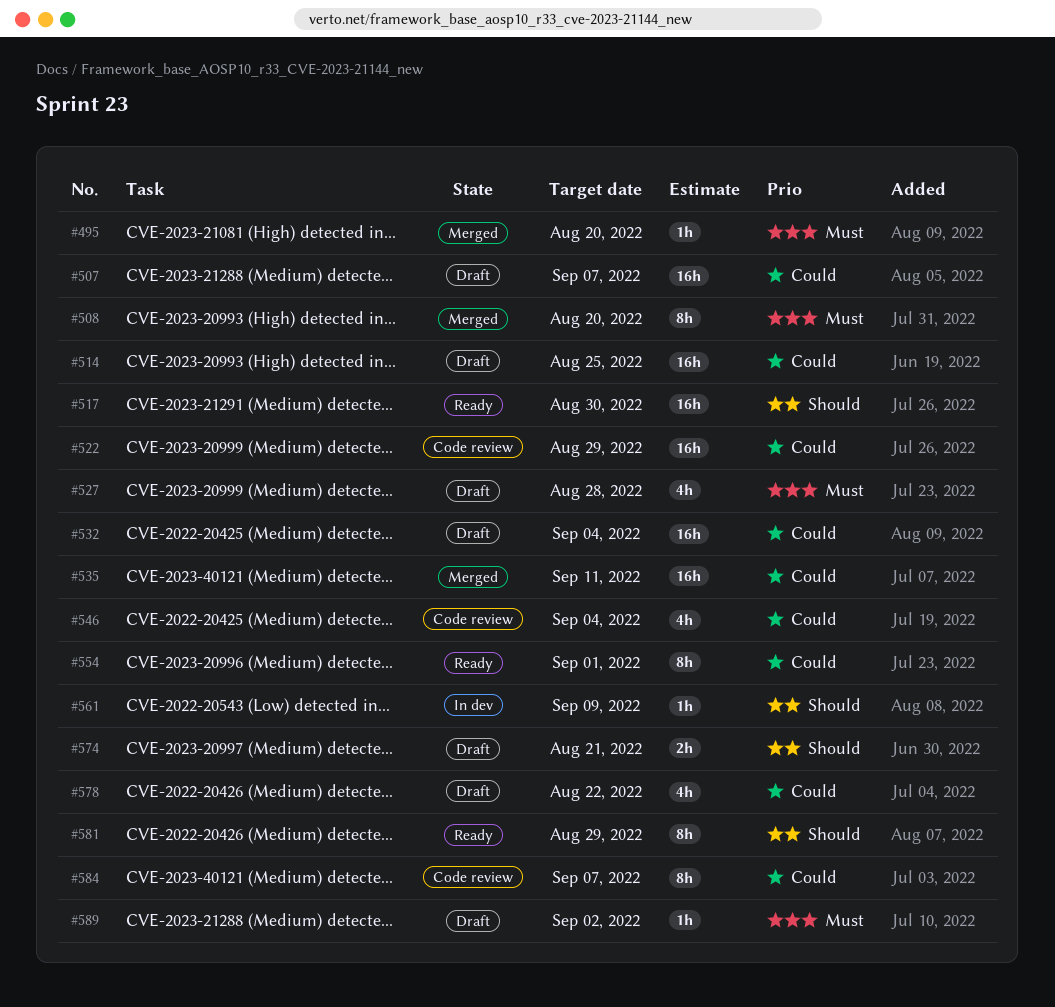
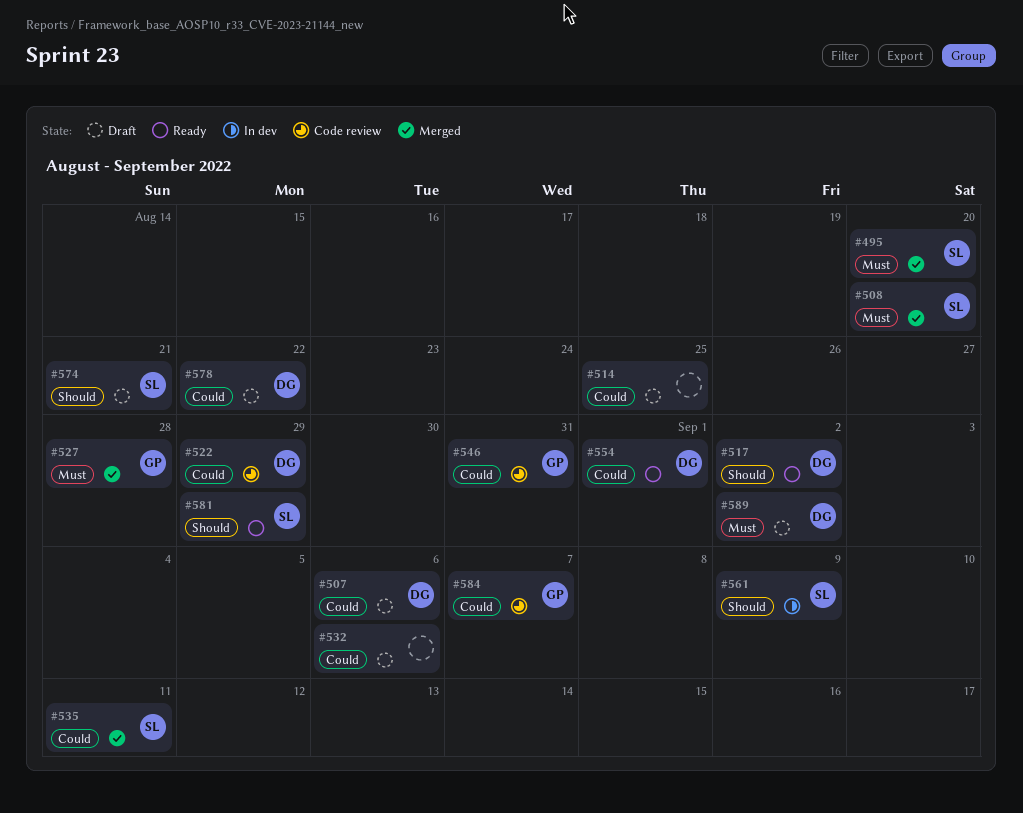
#507, due: Sep 7 -> Sep 6
#517, due: Aug 30 -> Sep 2
#527, status: Draft -> Merged
#532, due: Sep 4 -> Sep 6
#546, due: Sep 4 -> Aug 31

